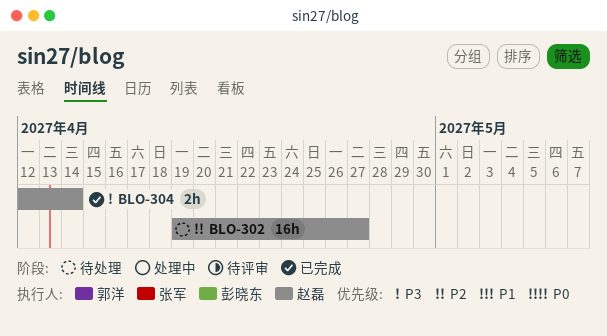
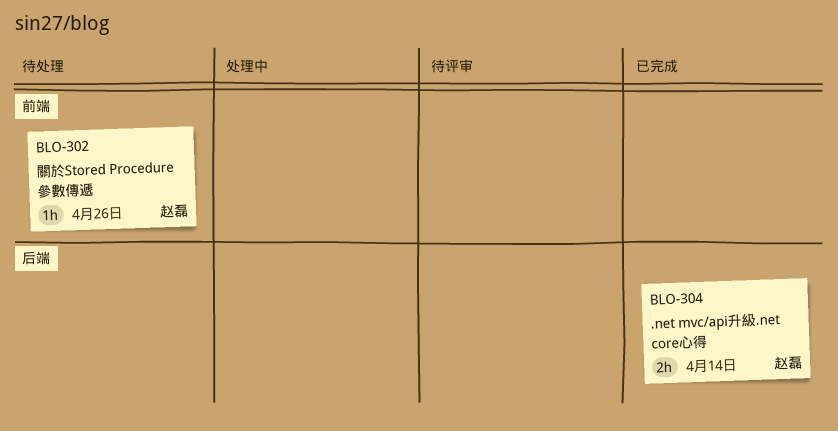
BLO-302, estimate: 16h -> 1h
BLO-302, due: Apr 27 -> Apr 26

